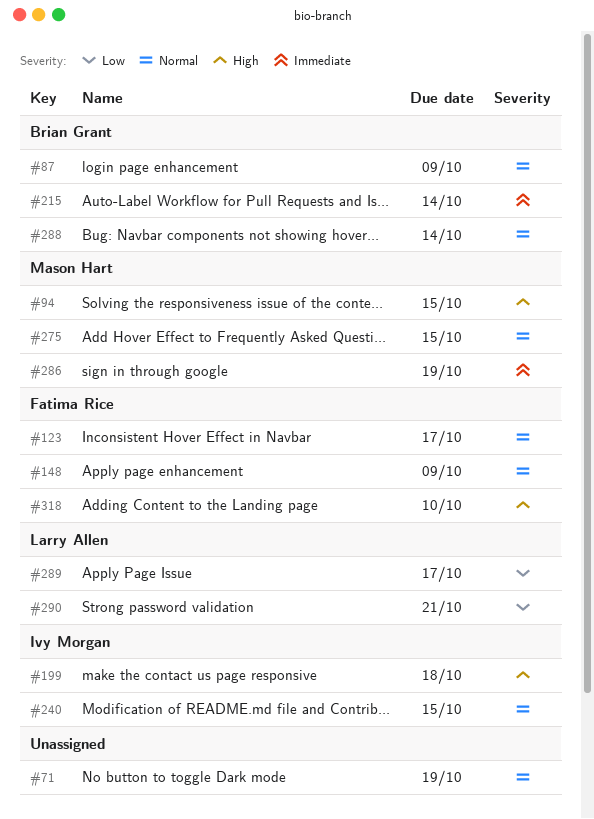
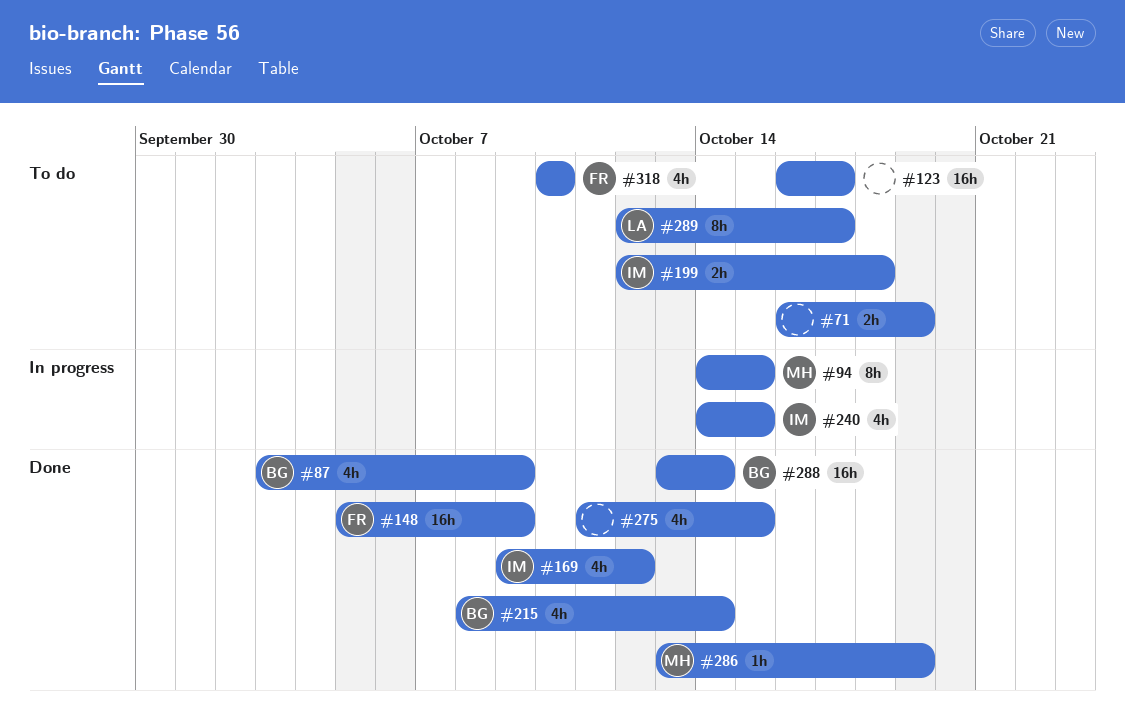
#123, owner: Fatima Rice -> none
#169: none -> present
#275, owner: Mason Hart -> none
#290: present -> none

